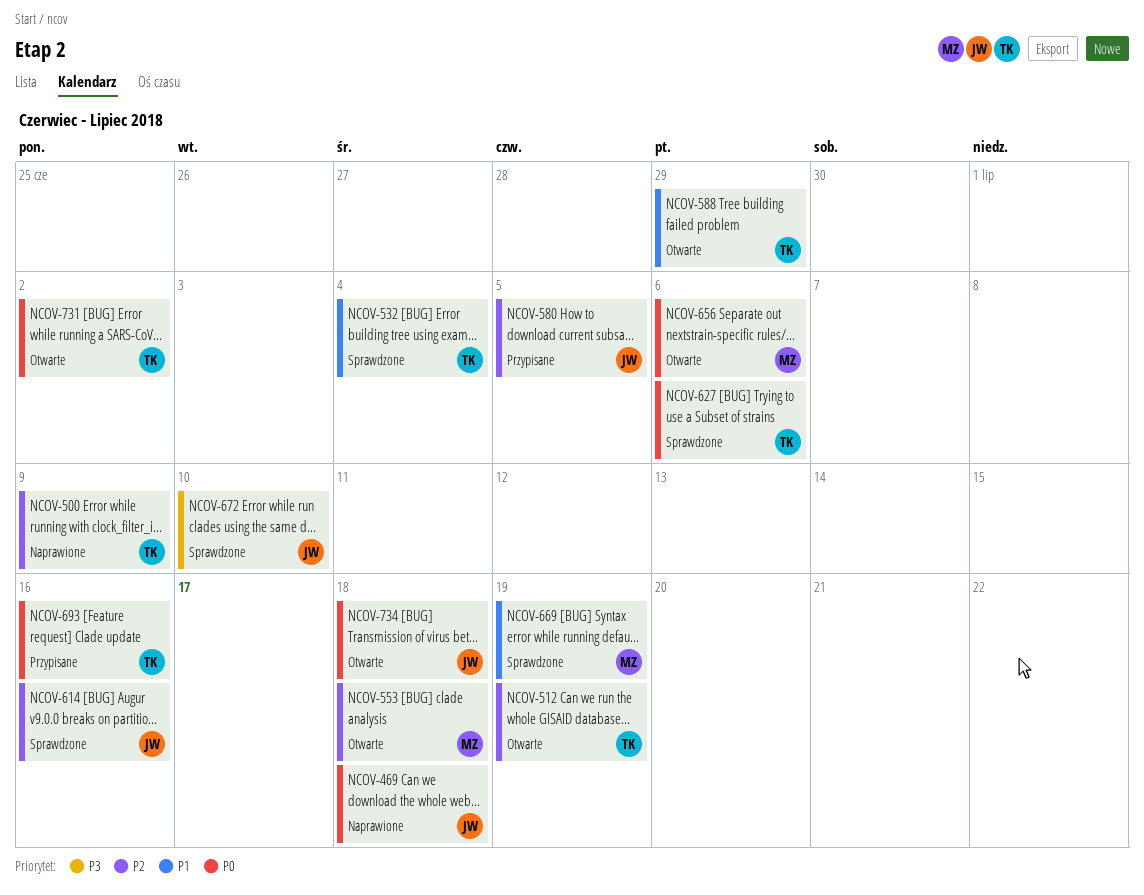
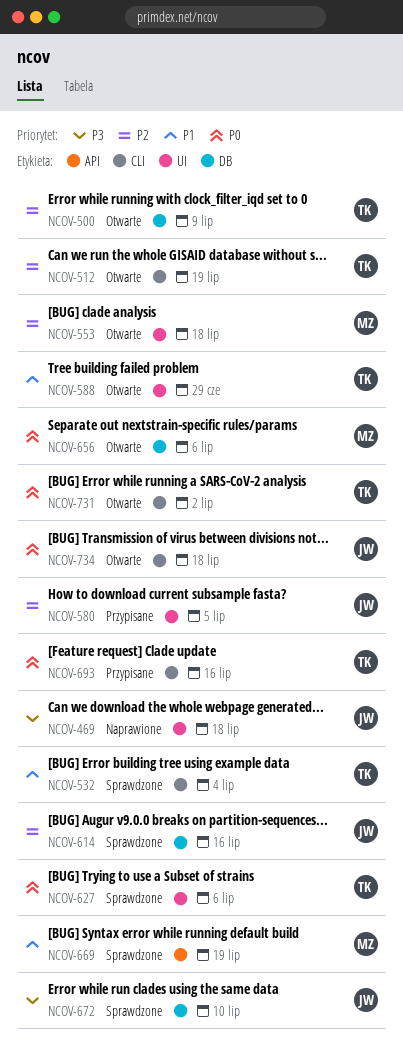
NCOV-469, priority: P0 -> P3
NCOV-500, status: Naprawione -> Otwarte

